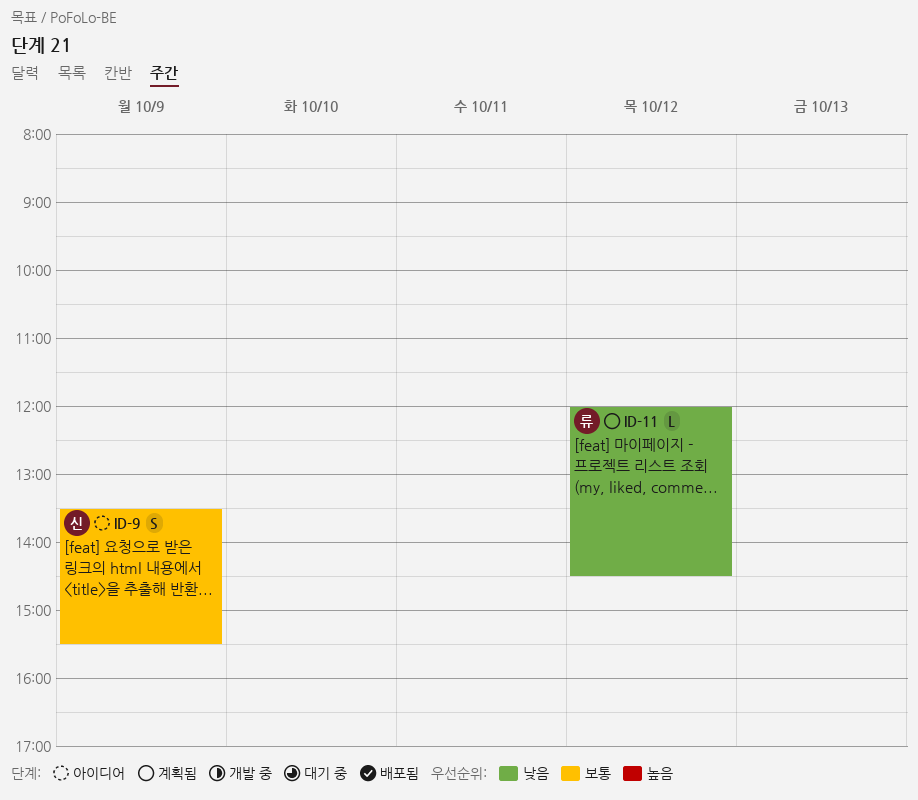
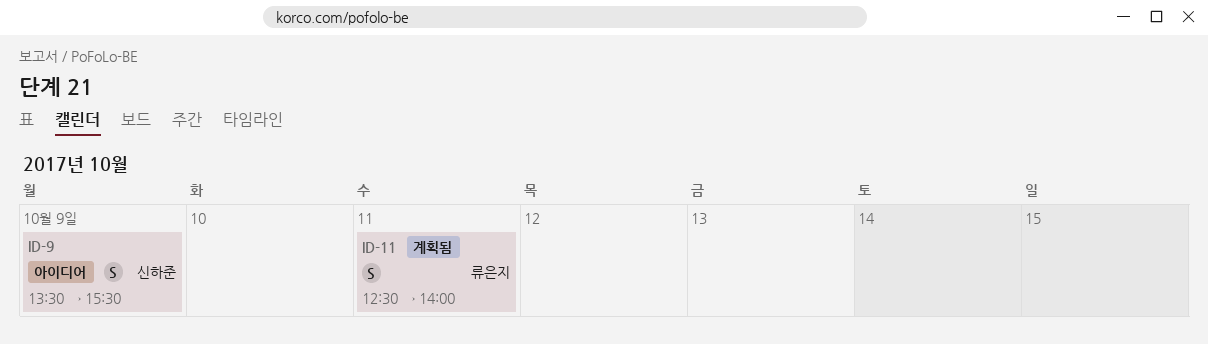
ID-11, estimate: L -> S
ID-11, day: Oct 12 -> Oct 11
ID-11, begins: 12:00 -> 12:30
ID-11, ends: 14:30 -> 14:00

